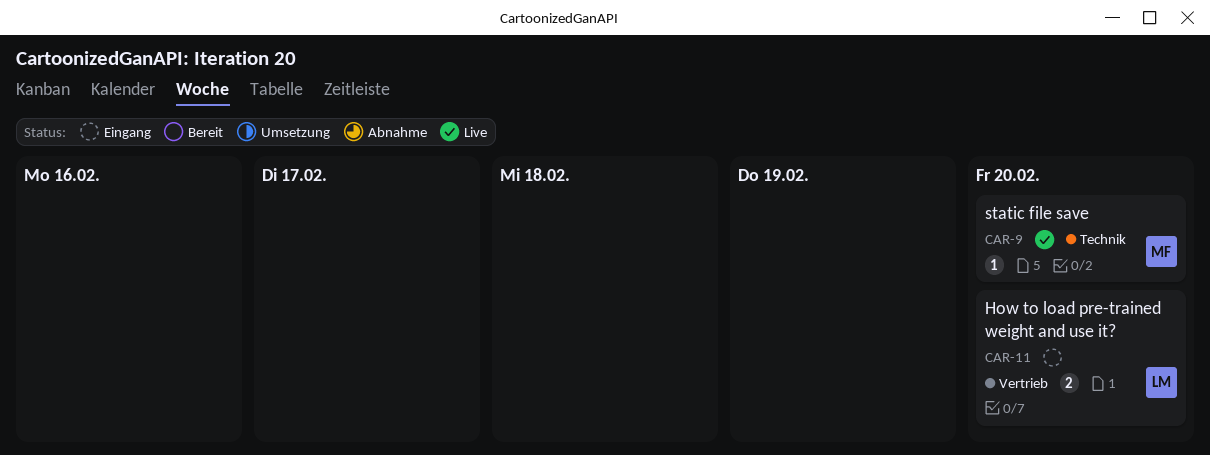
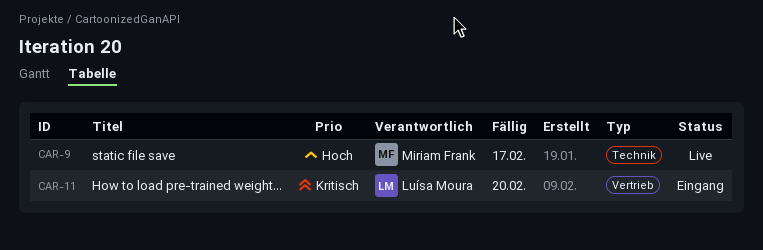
CAR-9, due: Feb 20 -> Feb 17

